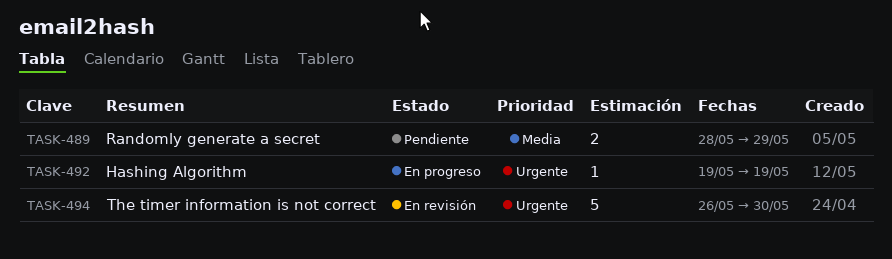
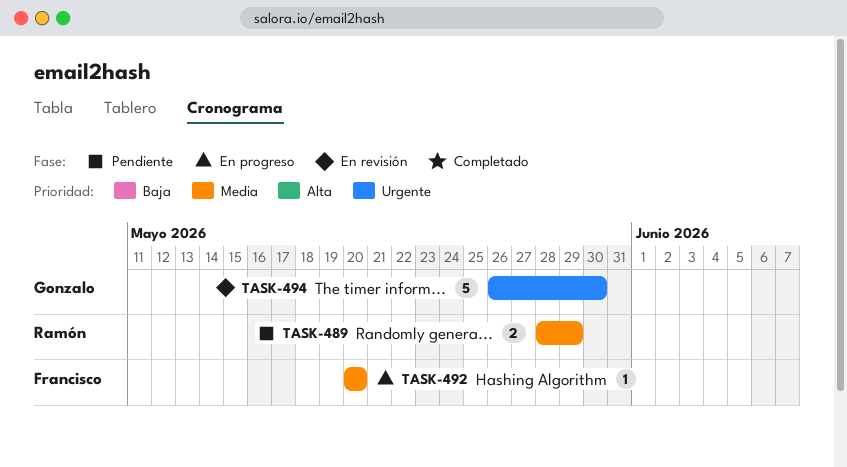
TASK-492, priority: Urgente -> Media
TASK-492, start: May 19 -> May 20
TASK-492, due: May 19 -> May 20

